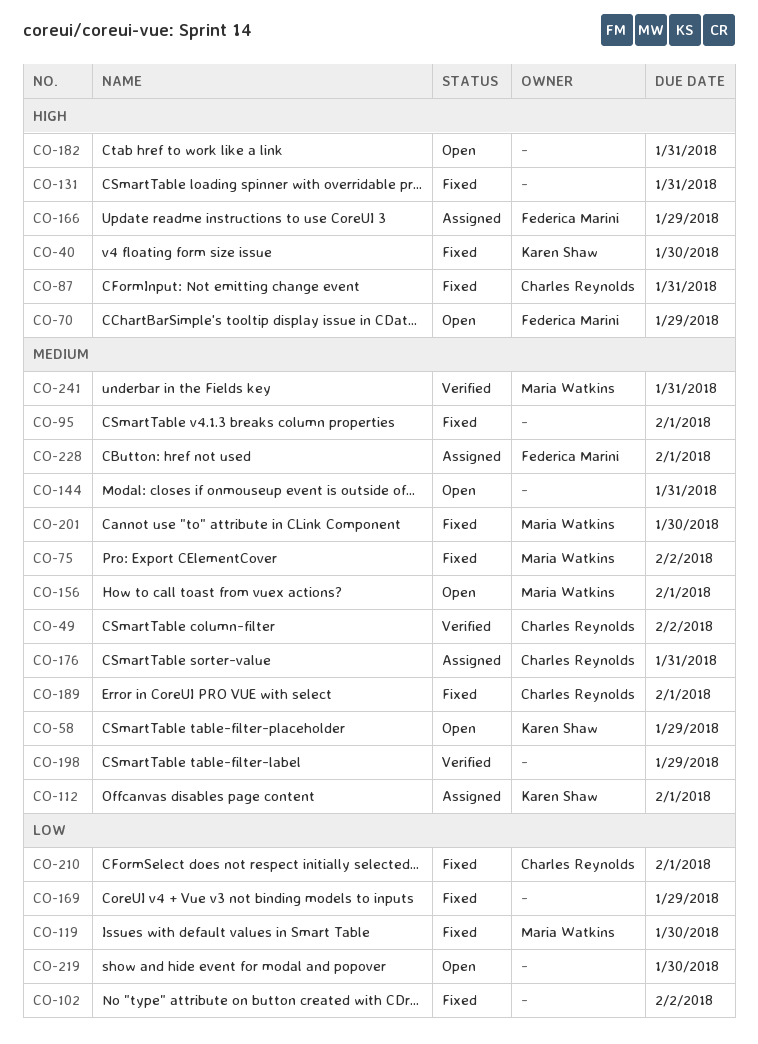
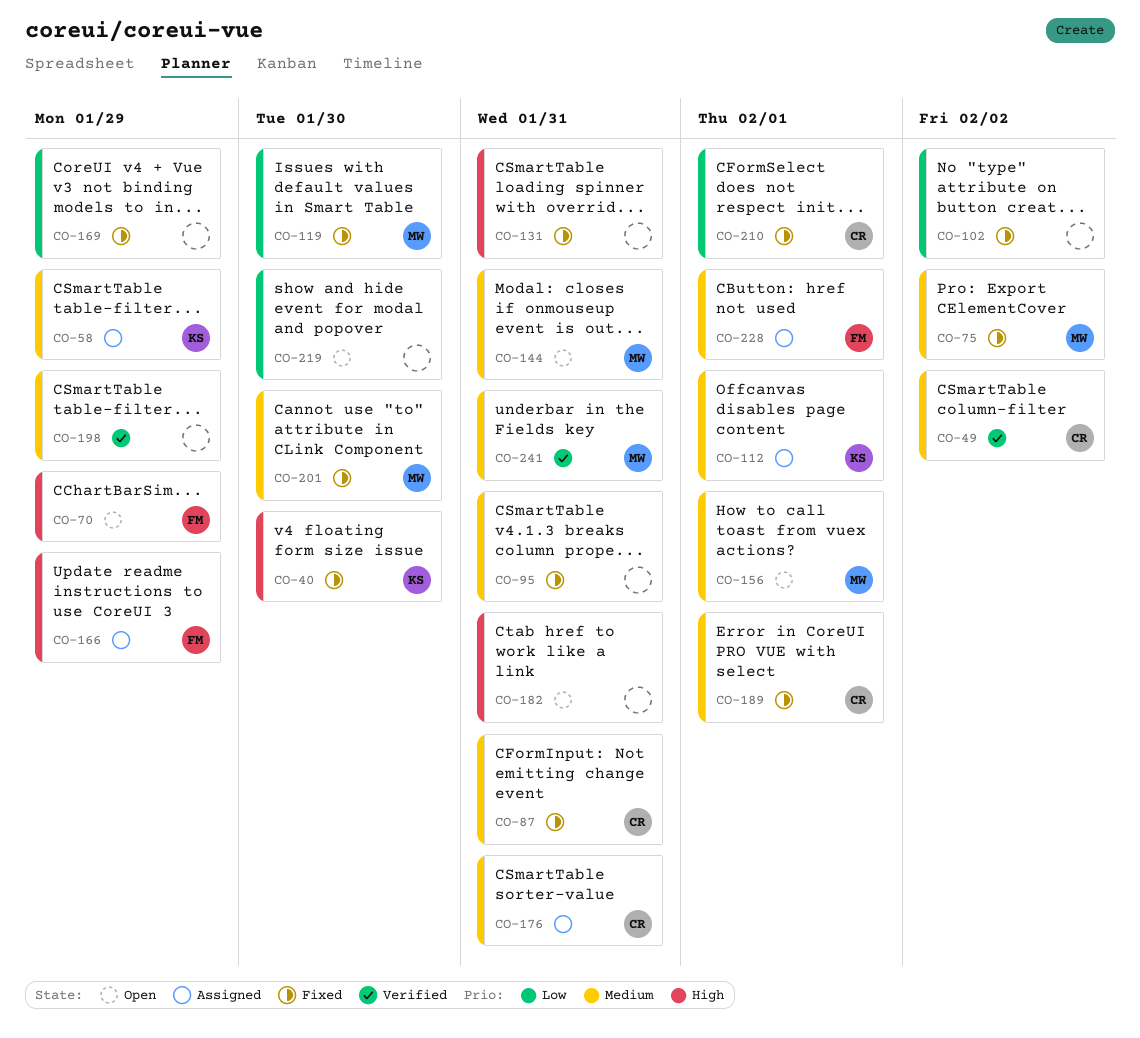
CO-58, status: Open -> Assigned
CO-87, priority: High -> Medium
CO-95, due: Feb 1 -> Jan 31
CO-144, owner: none -> Maria Watkins

